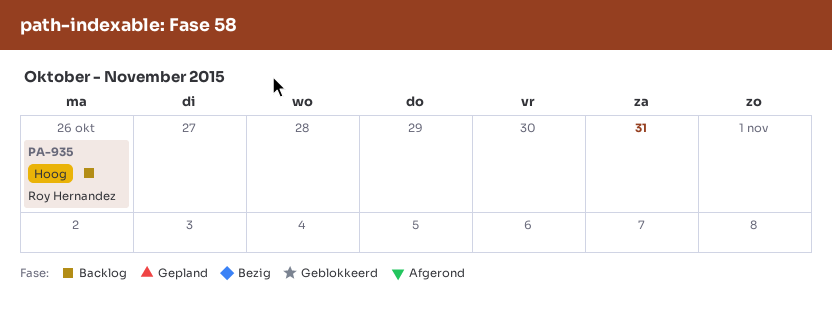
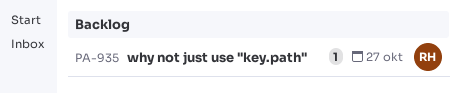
PA-935, due: Oct 26 -> Oct 27

